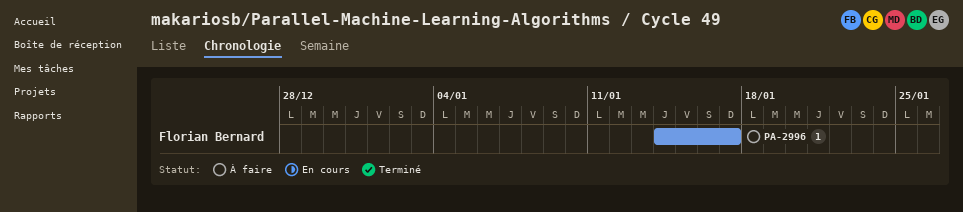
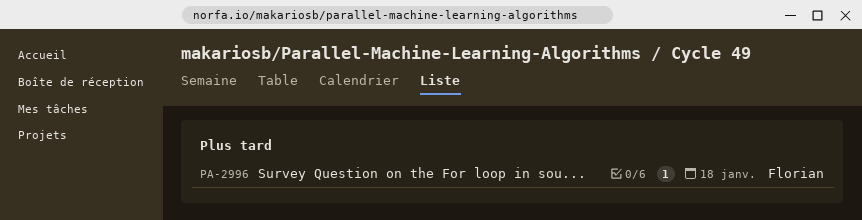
PA-2996, due: Jan 17 -> Jan 18

